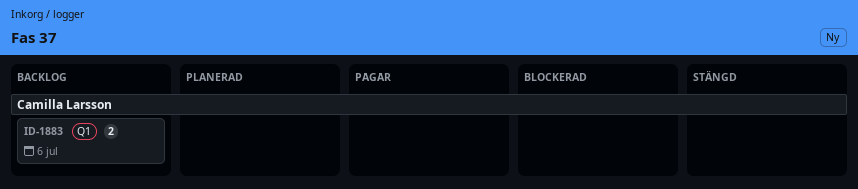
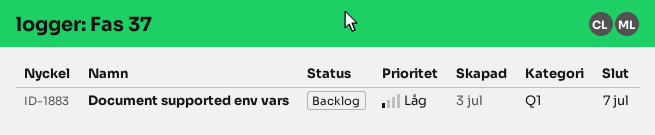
ID-1883, due: Jul 6 -> Jul 7

